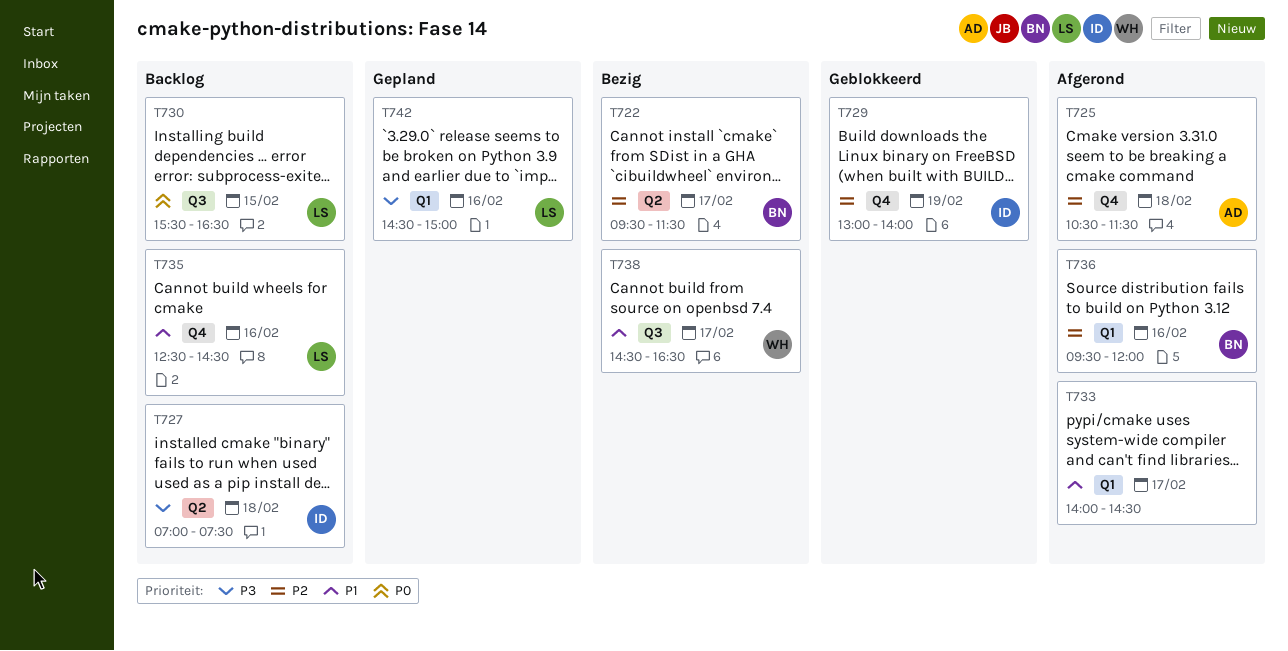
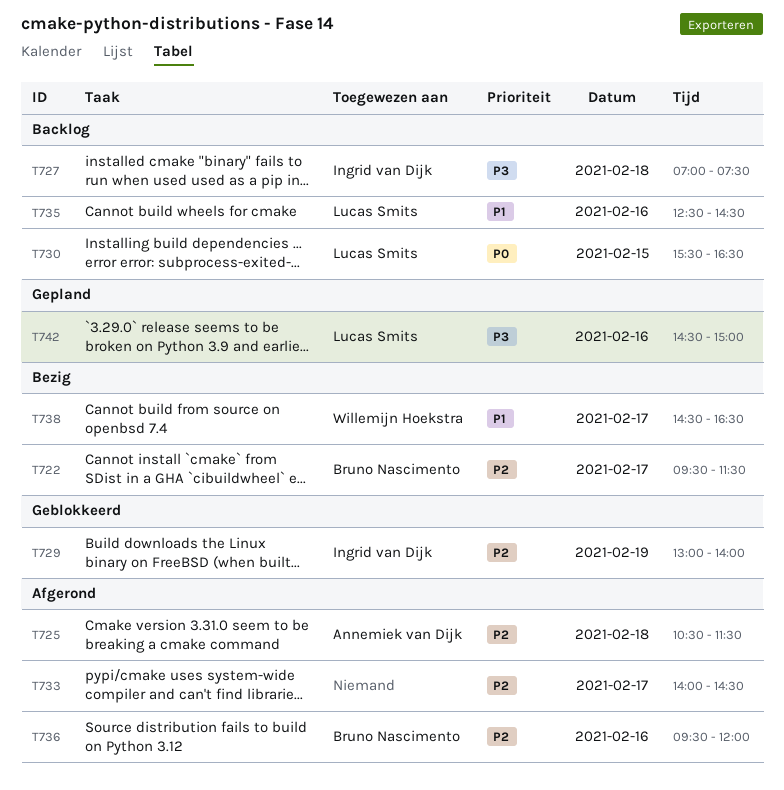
T733, priority: P1 -> P2

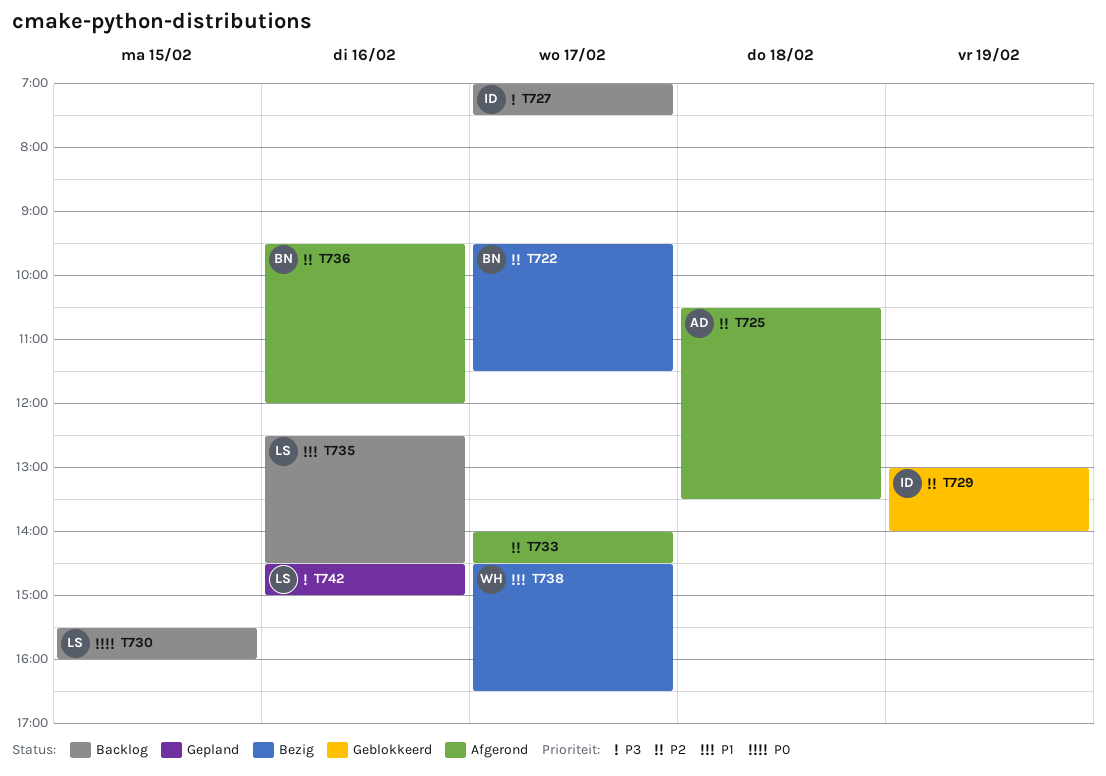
T725, ends: 11:30 -> 13:30
T727, day: Feb 18 -> Feb 17
T730, ends: 16:30 -> 16:00

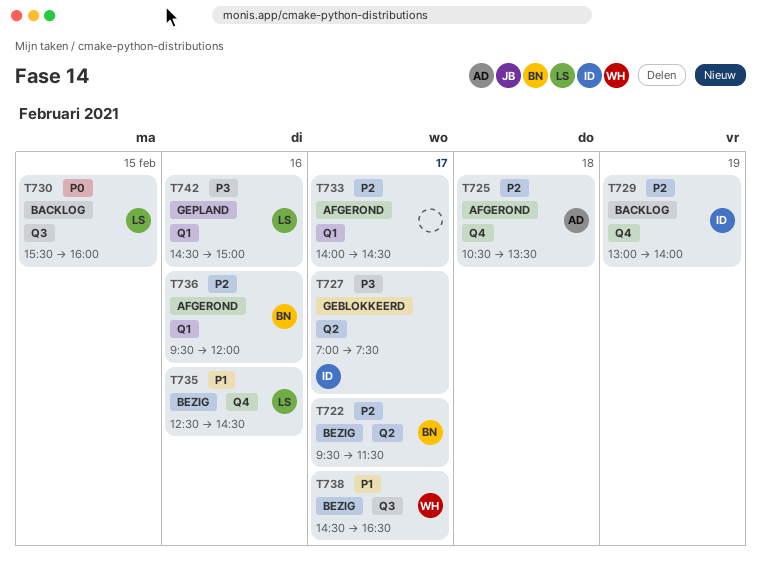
T727, status: Backlog -> Geblokkeerd
T729, status: Geblokkeerd -> Backlog
T735, status: Backlog -> Bezig

